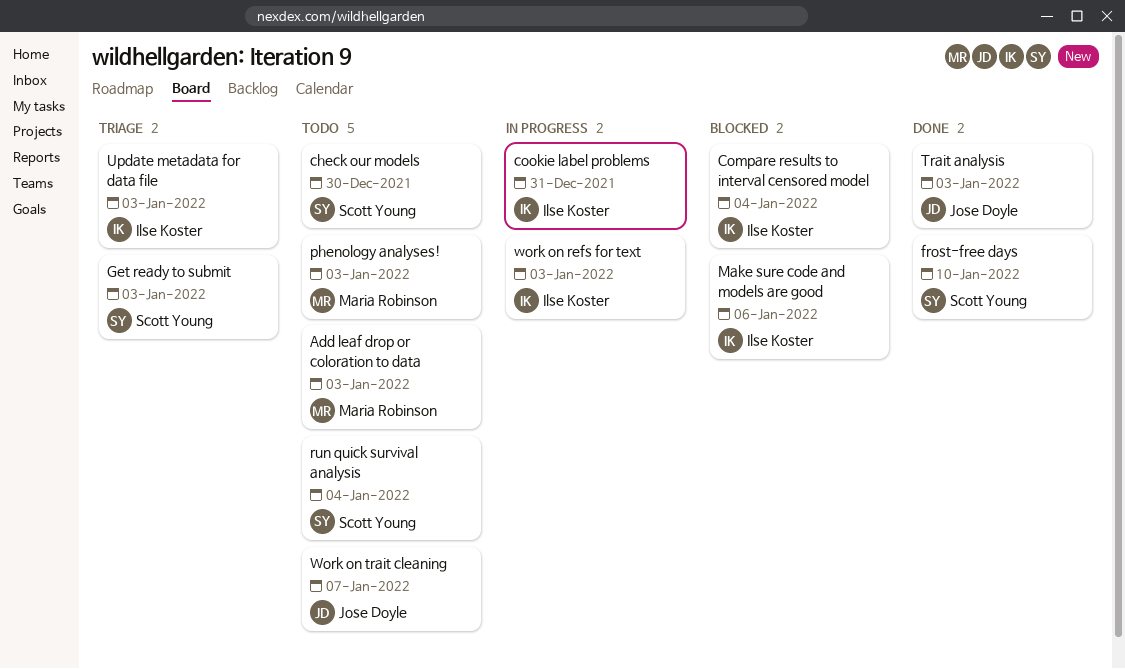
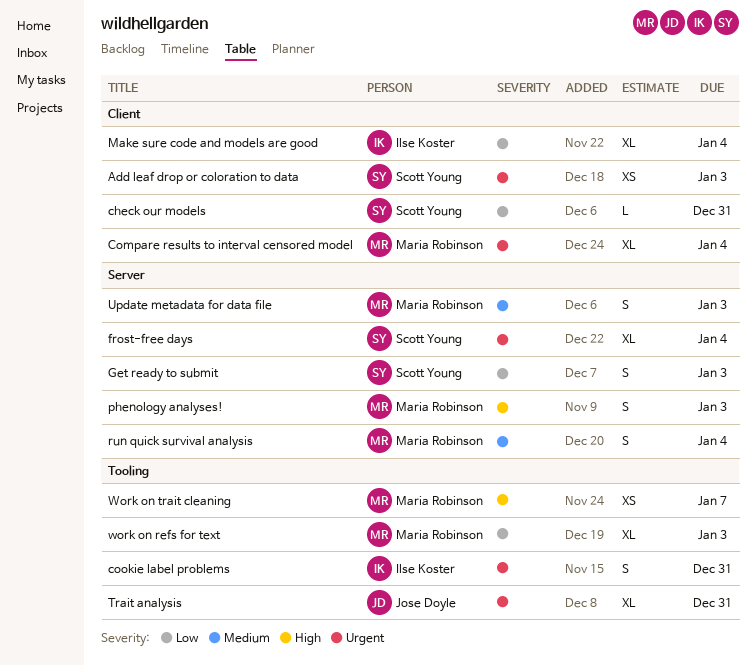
Add leaf drop or coloration to data, owner: Maria Robinson -> Scott Young
check our models, due: Dec 30 -> Dec 31
Compare results to interval censored model, owner: Ilse Koster -> Maria Robinson
frost-free days, due: Jan 10 -> Jan 4
Make sure code and models are good, due: Jan 6 -> Jan 4
run quick survival analysis, owner: Scott Young -> Maria Robinson
Trait analysis, due: Jan 3 -> Dec 31
Update metadata for data file, owner: Ilse Koster -> Maria Robinson
work on refs for text, owner: Ilse Koster -> Maria Robinson
Work on trait cleaning, owner: Jose Doyle -> Maria Robinson

